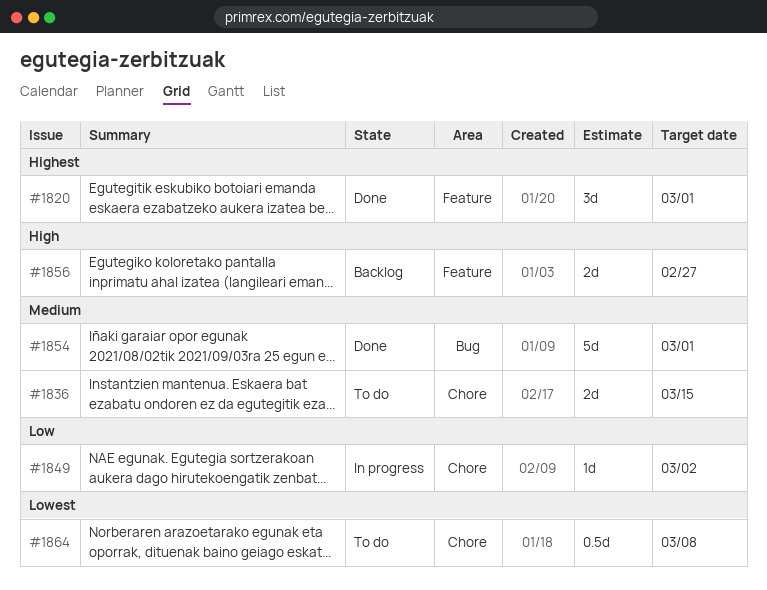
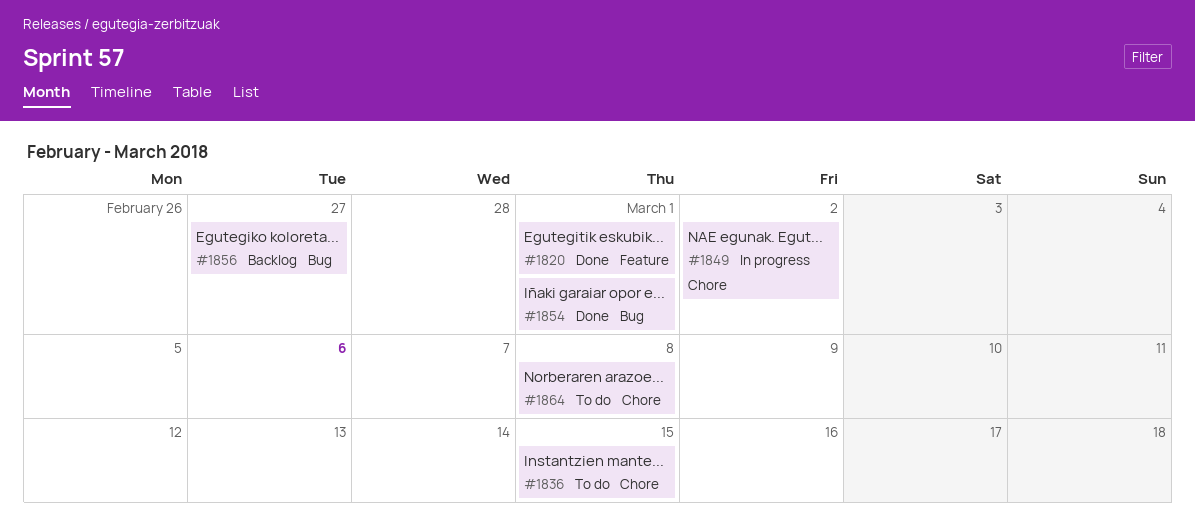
#1856, label: Feature -> Bug

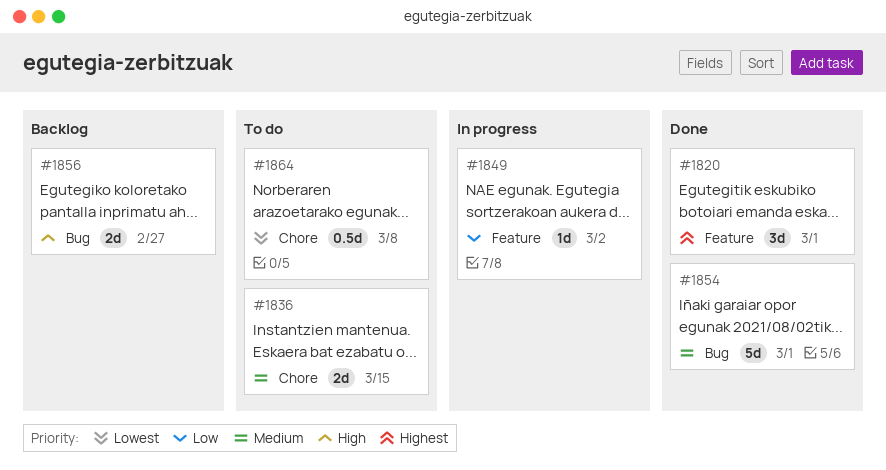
#1849, label: Chore -> Feature

